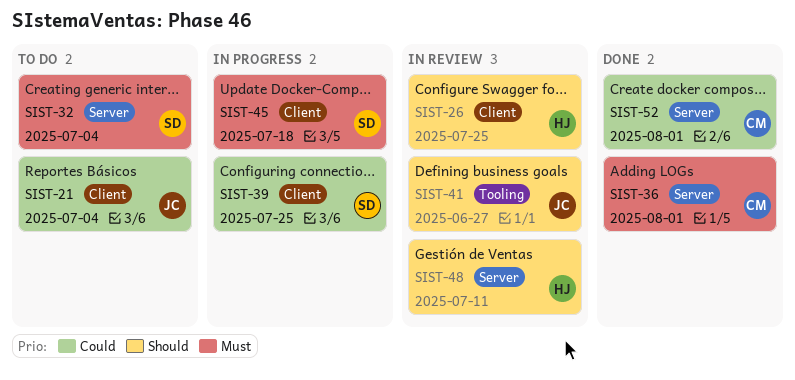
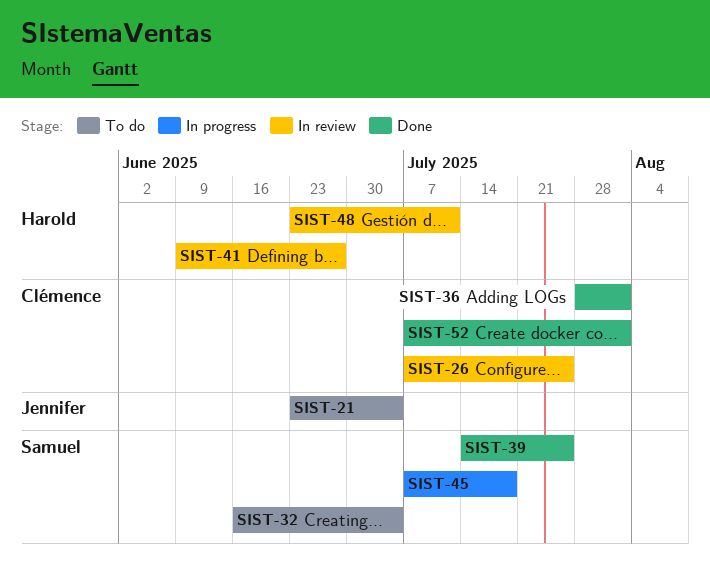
SIST-26, owner: Harold -> Clémence
SIST-39, status: In progress -> Done
SIST-41, owner: Jennifer -> Harold

